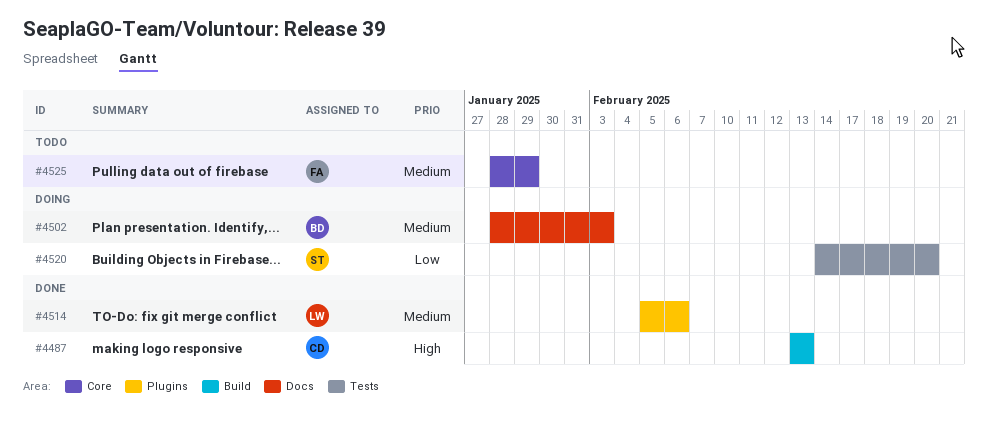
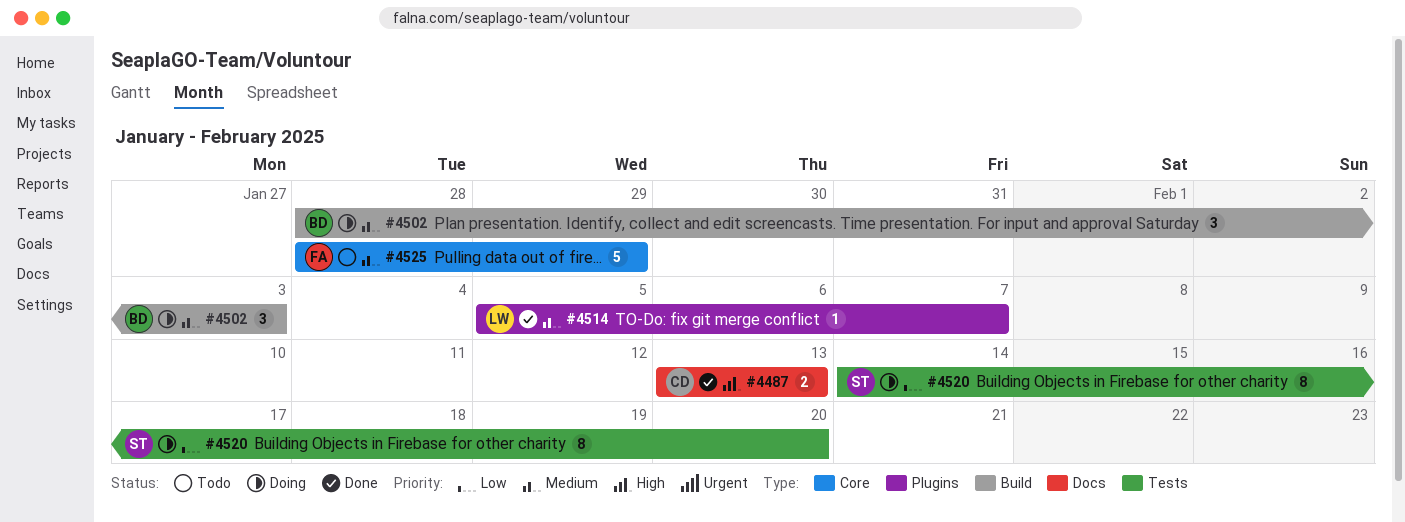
#4487, label: Build -> Docs
#4502, label: Docs -> Build
#4514, due: Feb 6 -> Feb 7

